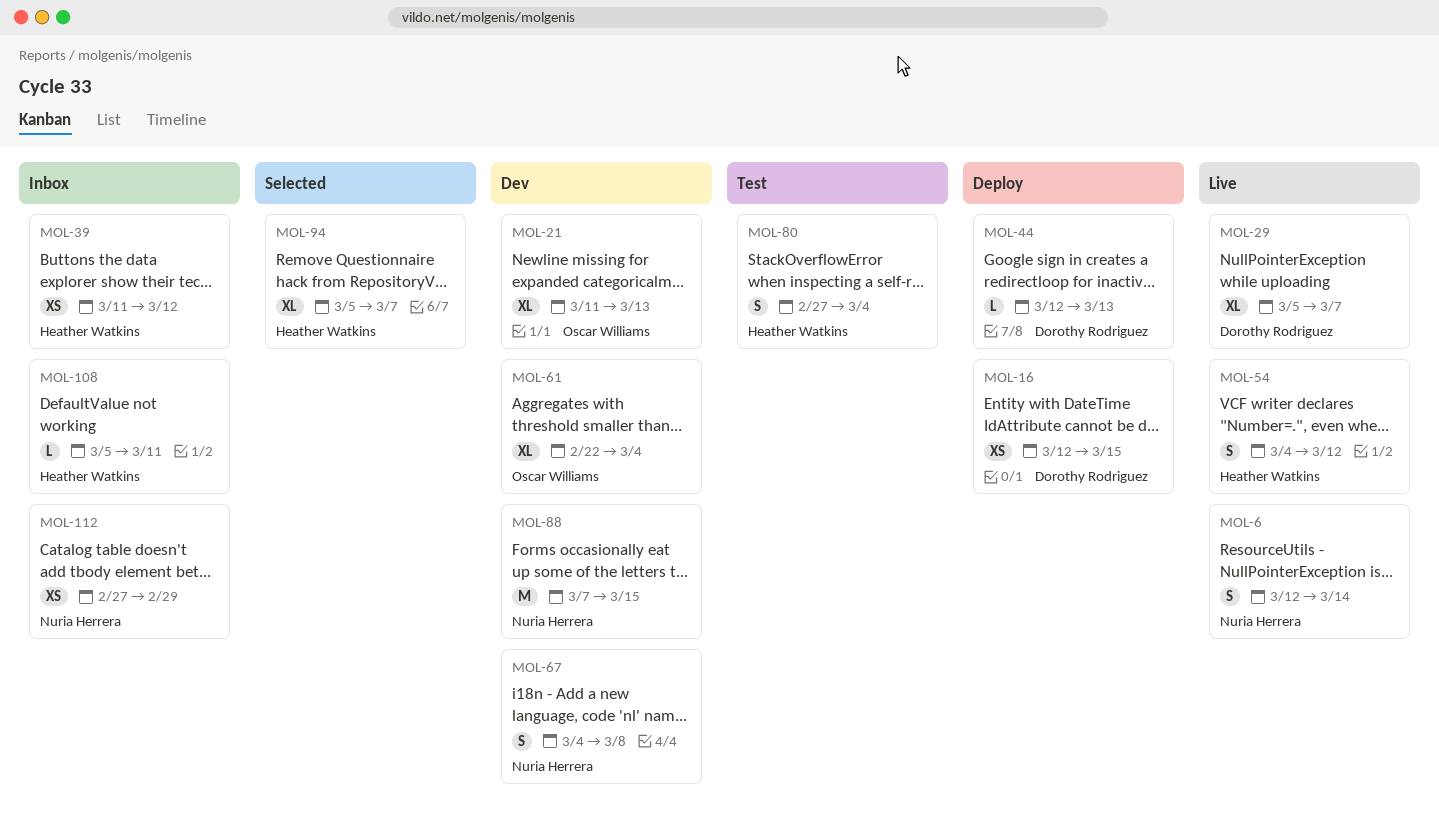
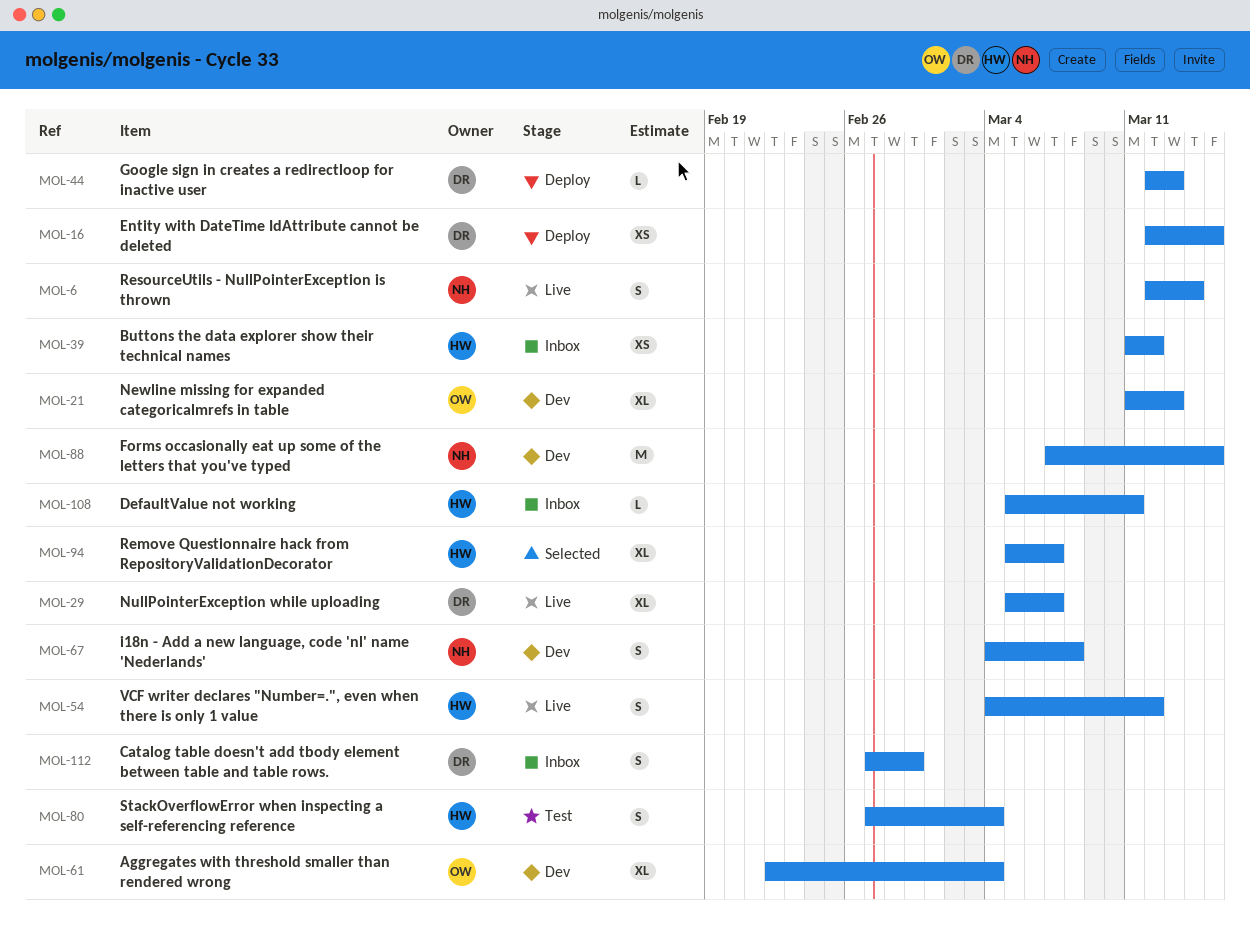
MOL-112, owner: Nuria Herrera -> Dorothy Rodriguez
MOL-112, estimate: XS -> S

